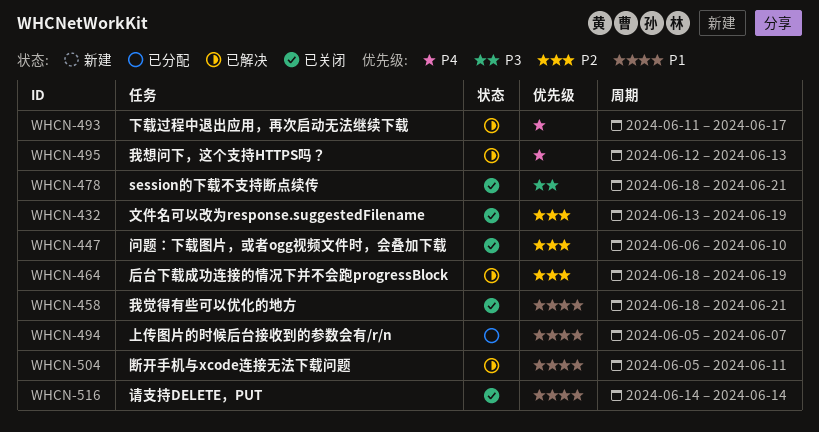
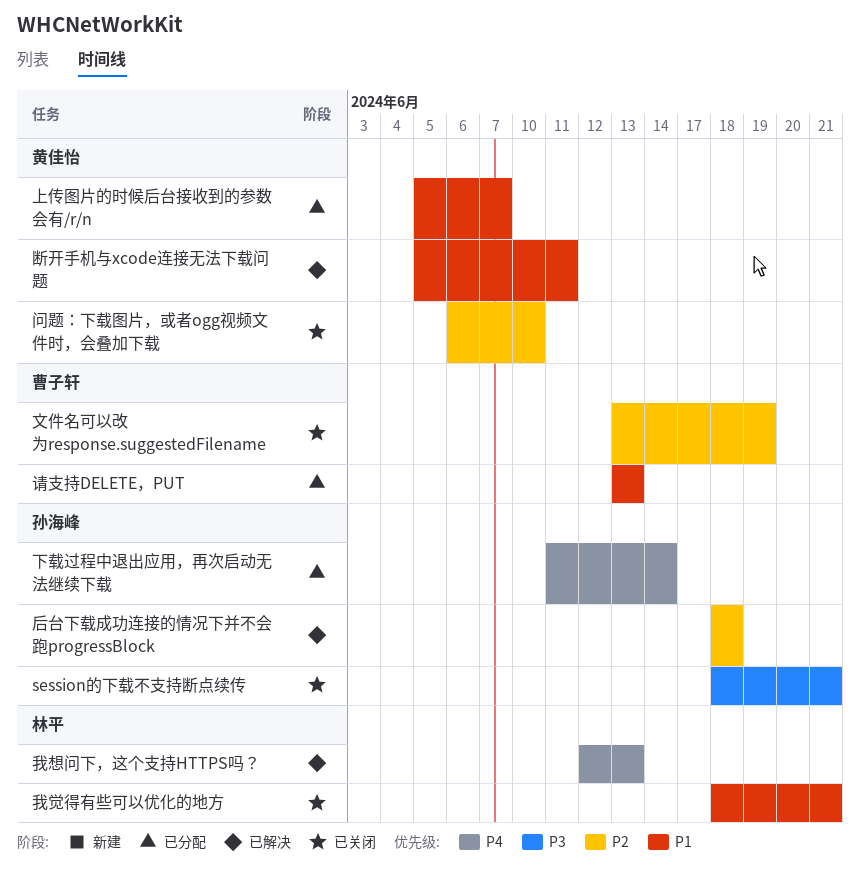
下载过程中退出应用，再次启动无法继续下载, status: 已解决 -> 已分配
下载过程中退出应用，再次启动无法继续下载, due: Jun 17 -> Jun 14
后台下载成功连接的情况下并不会跑progressBlock, due: Jun 19 -> Jun 18
请支持DELETE，PUT, status: 已关闭 -> 已分配
请支持DELETE，PUT, start: Jun 14 -> Jun 13
请支持DELETE，PUT, due: Jun 14 -> Jun 13

